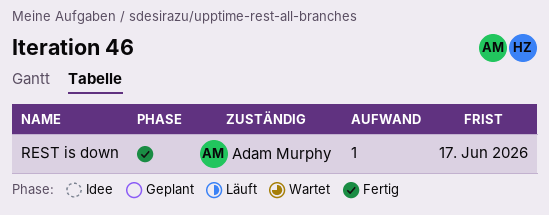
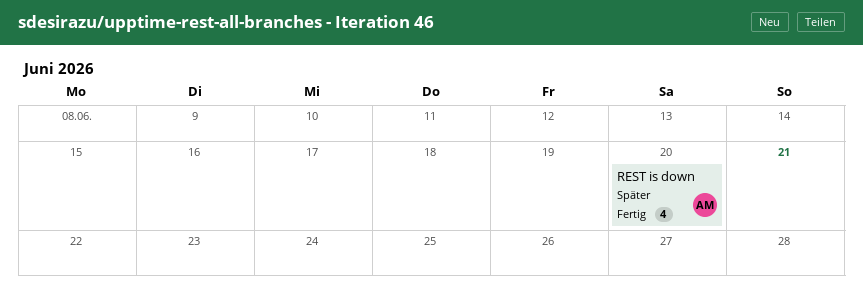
REST is down, estimate: 1 -> 4
REST is down, due: Jun 17 -> Jun 20

